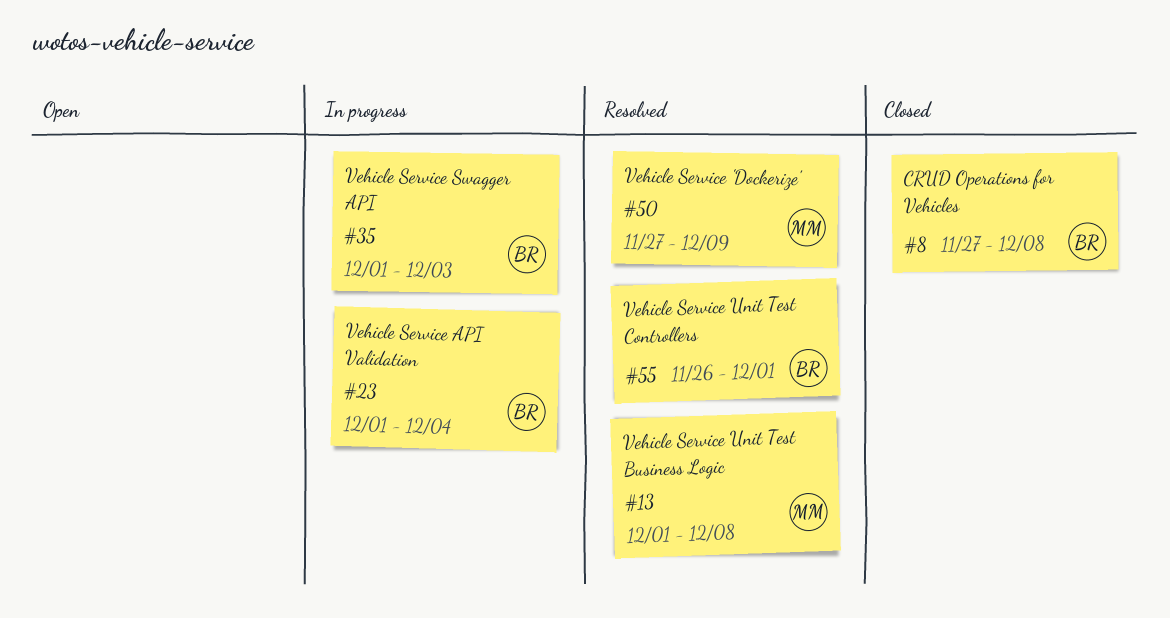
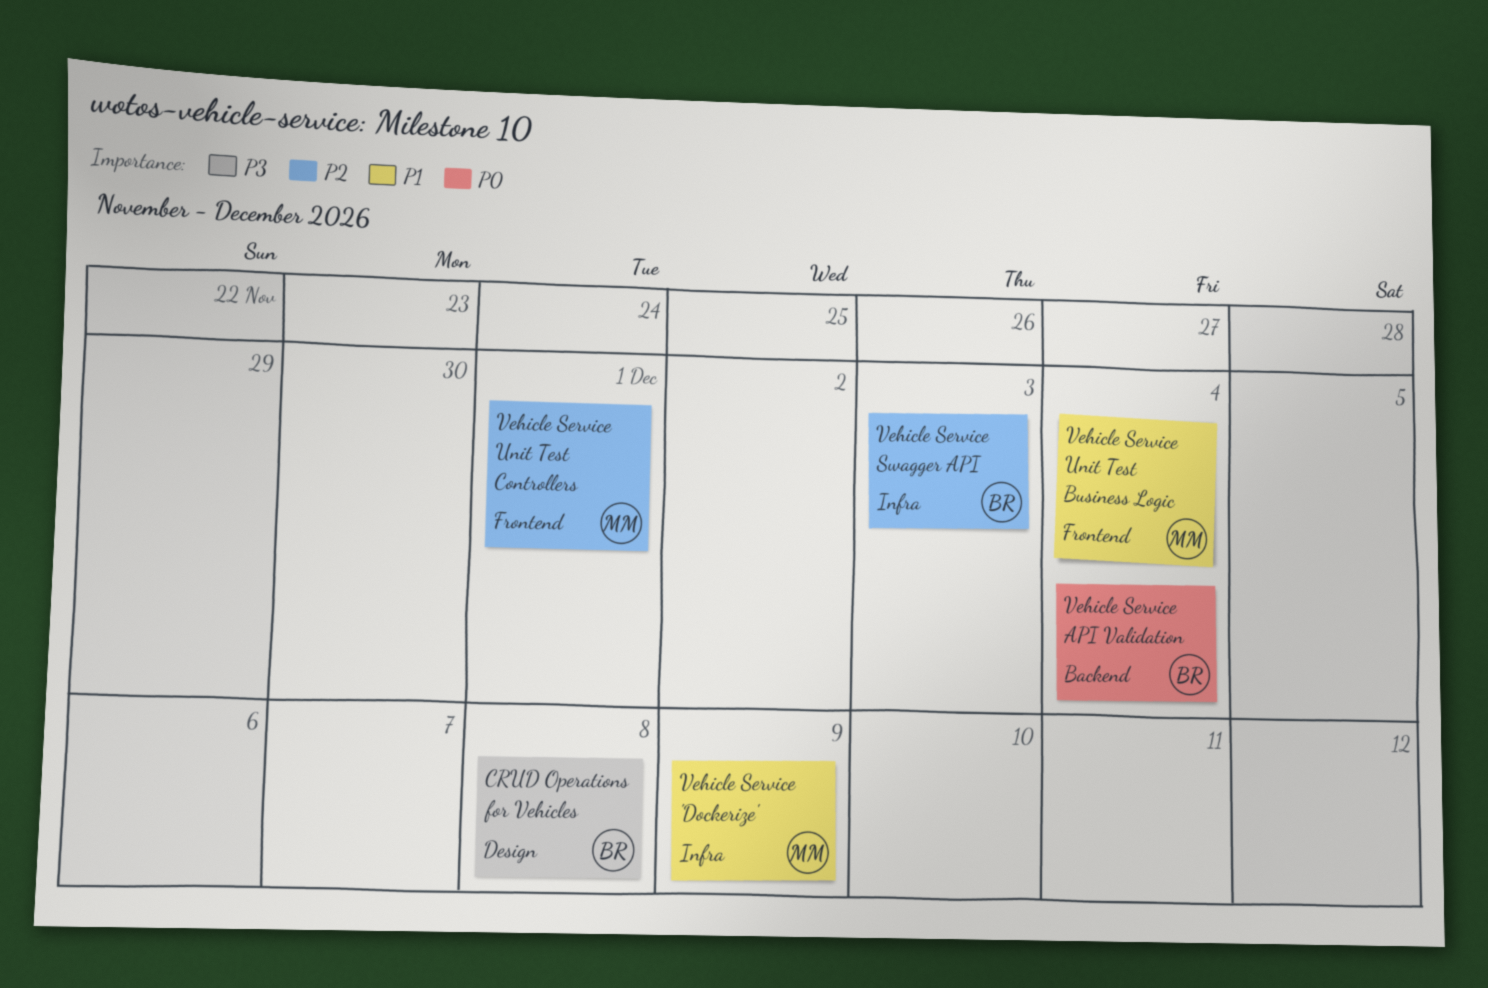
Vehicle Service Unit Test Business Logic, due: Dec 8 -> Dec 4
Vehicle Service Unit Test Controllers, owner: BR -> MM

